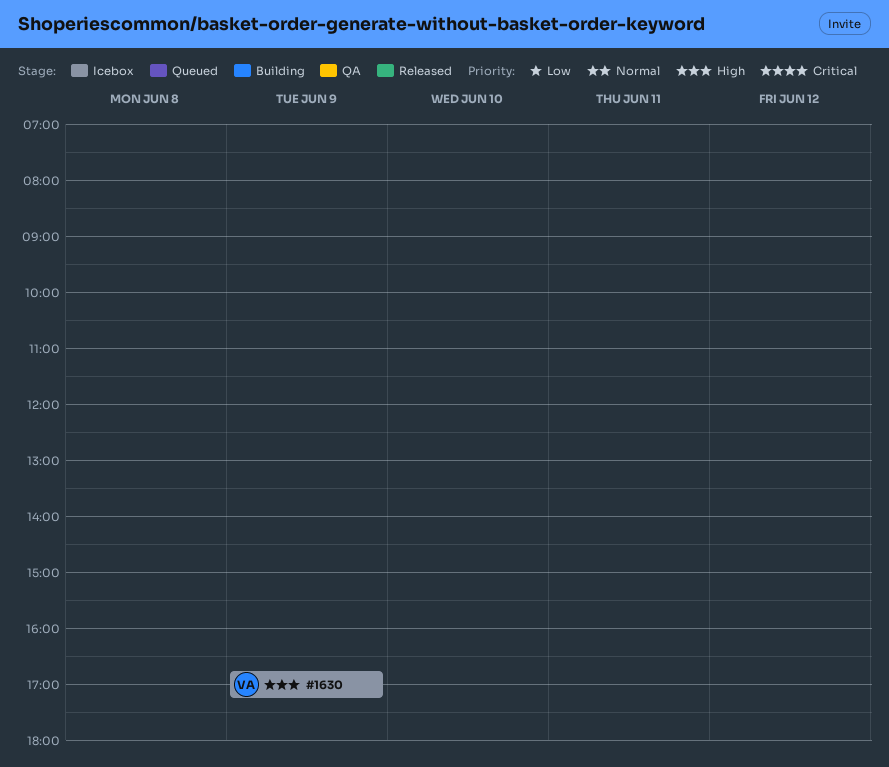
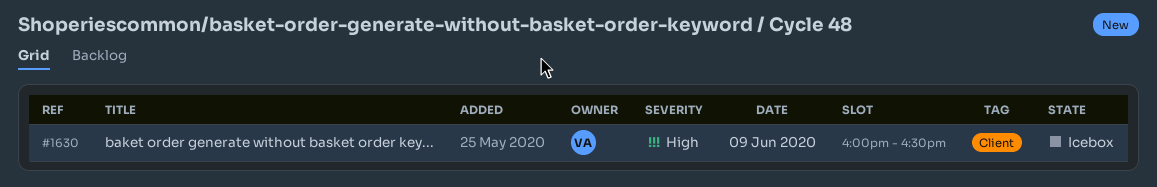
#1630, begins: 16:45 -> 16:00
#1630, ends: 17:15 -> 16:30

